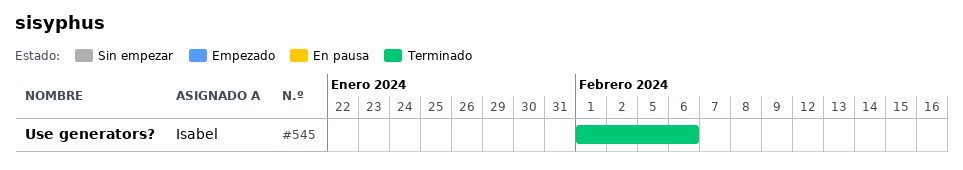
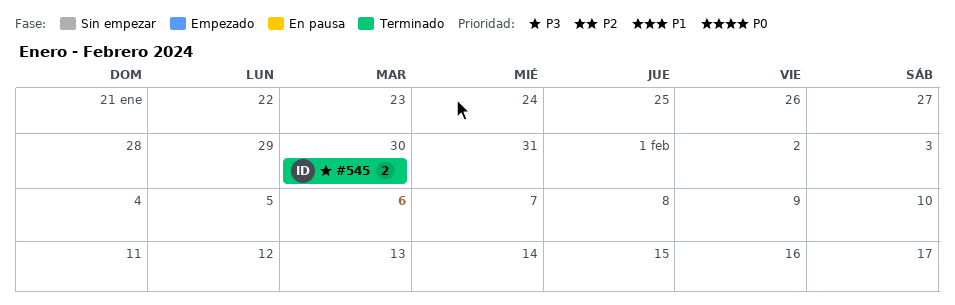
#545, start: Feb 1 -> Jan 30
#545, due: Feb 6 -> Jan 30

